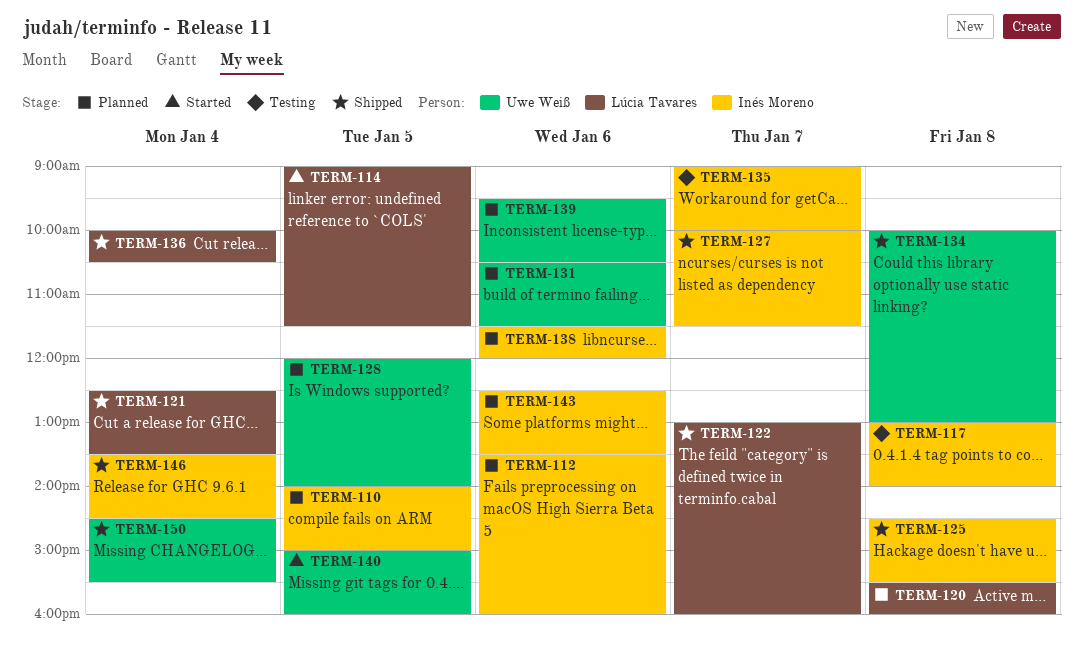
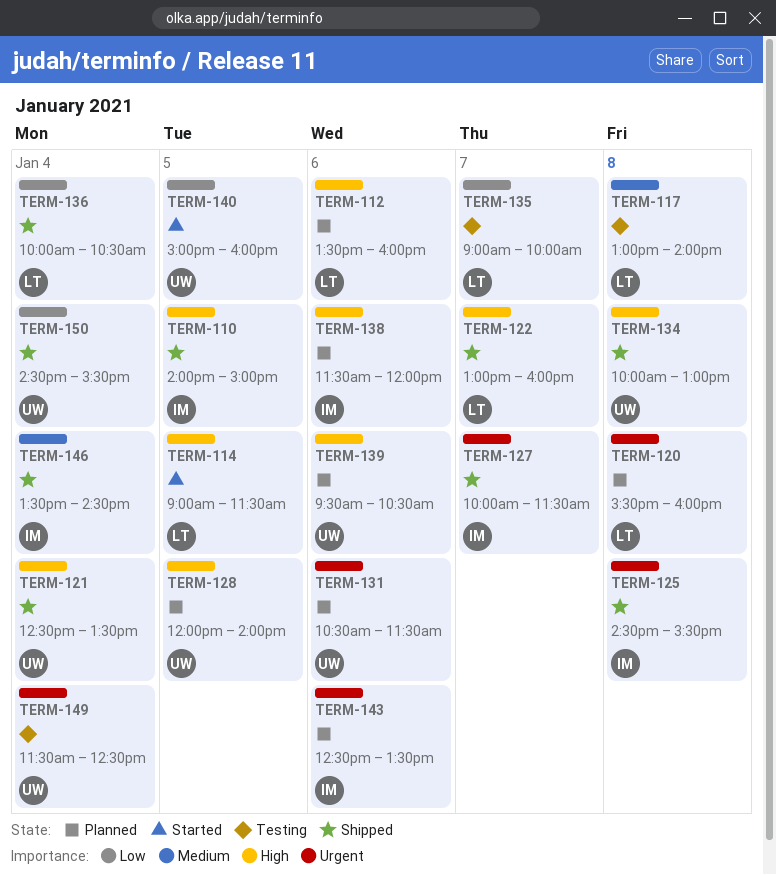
TERM-110, status: Planned -> Shipped
TERM-112, owner: Inés Moreno -> Lúcia Tavares
TERM-117, owner: Inés Moreno -> Lúcia Tavares
TERM-121, owner: Lúcia Tavares -> Uwe Weiß
TERM-135, owner: Inés Moreno -> Lúcia Tavares
TERM-149: none -> present

